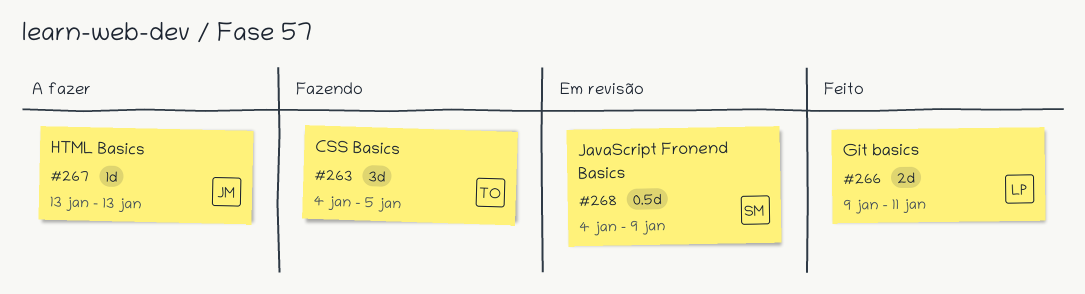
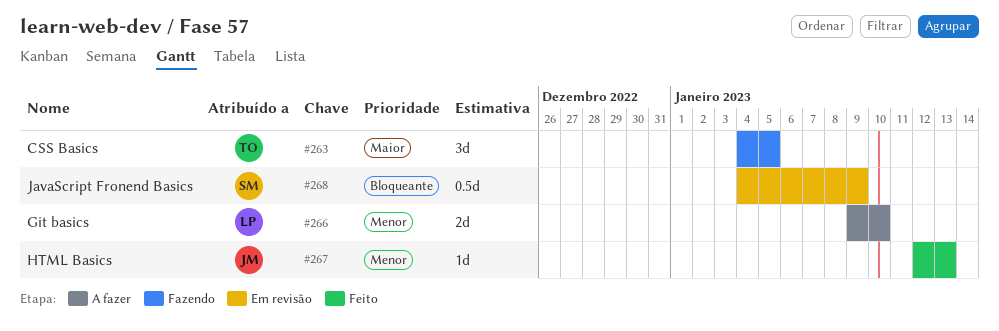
#266, status: Feito -> A fazer
#266, due: Jan 11 -> Jan 10
#267, status: A fazer -> Feito
#267, start: Jan 13 -> Jan 12

